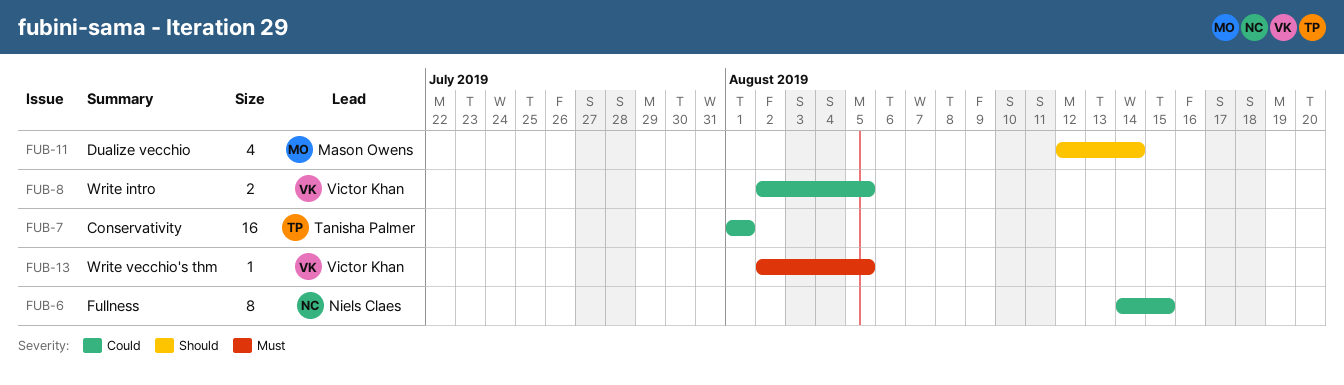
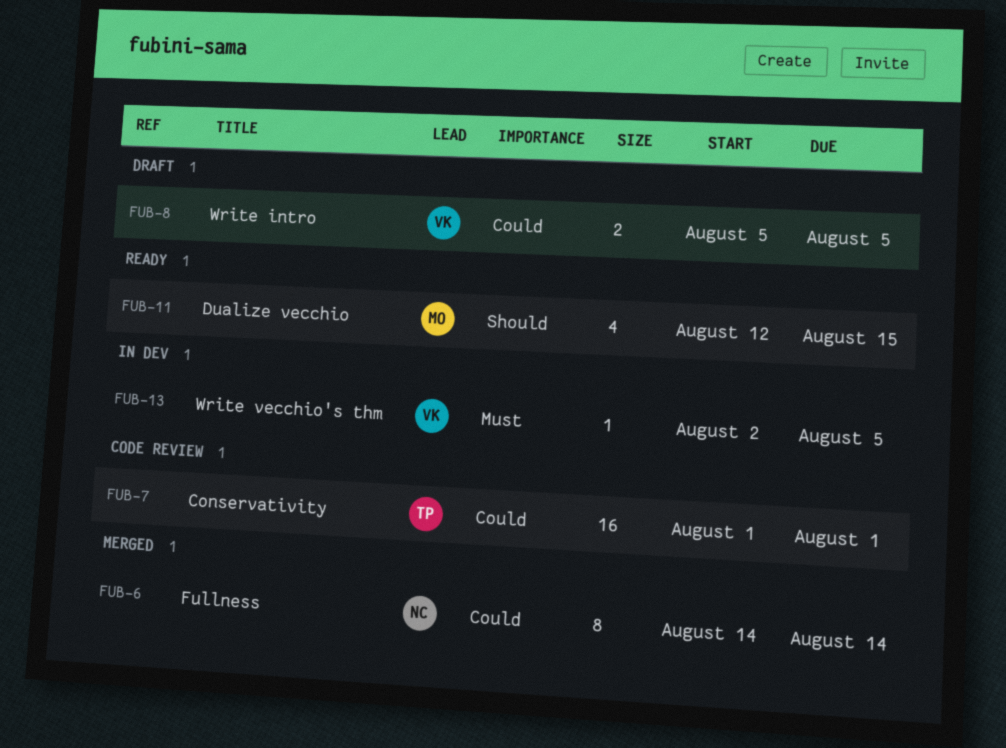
FUB-6, due: Aug 15 -> Aug 14
FUB-8, start: Aug 2 -> Aug 5
FUB-11, due: Aug 14 -> Aug 15

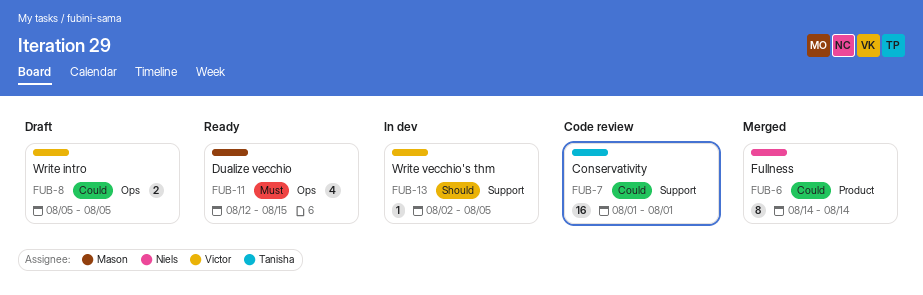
FUB-11, priority: Should -> Must
FUB-13, priority: Must -> Should

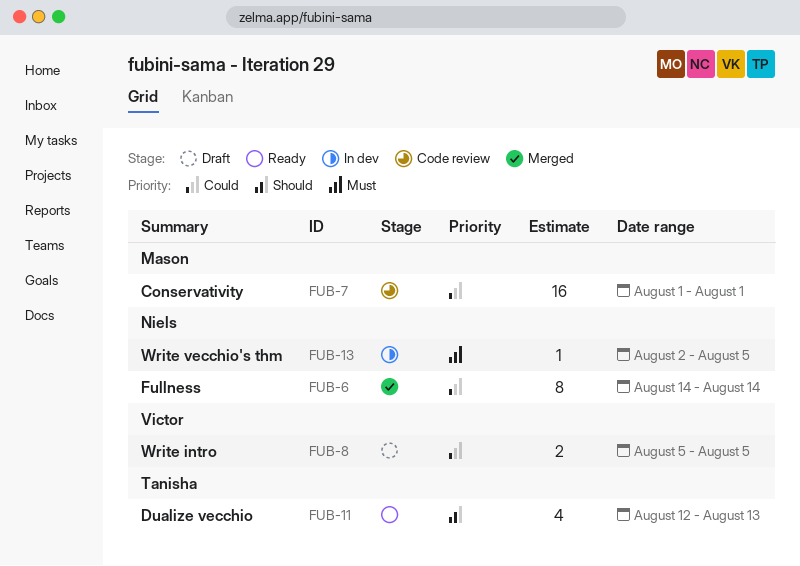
FUB-7, owner: Tanisha -> Mason
FUB-11, owner: Mason -> Tanisha
FUB-11, priority: Must -> Should
FUB-11, due: Aug 15 -> Aug 13
FUB-13, owner: Victor -> Niels
FUB-13, priority: Should -> Must

